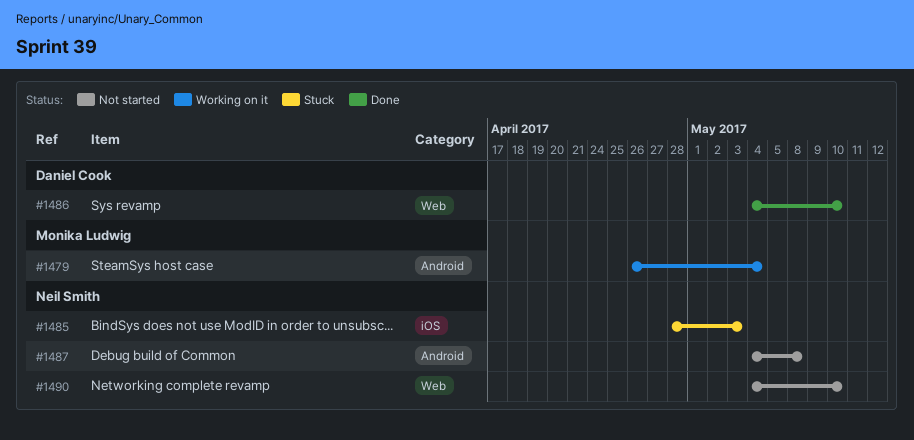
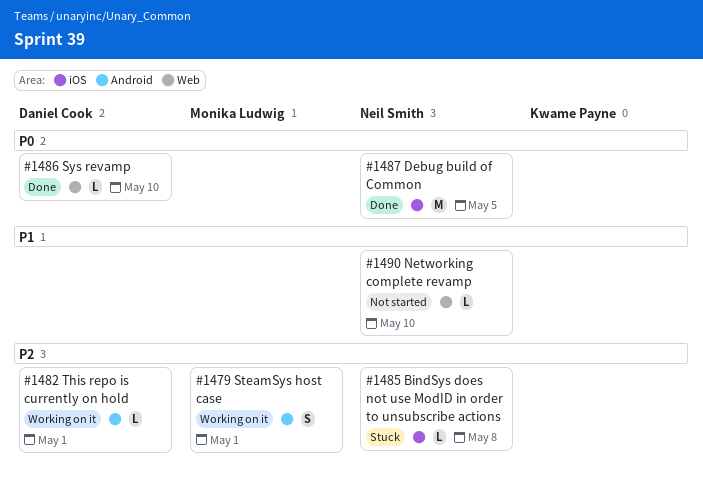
#1479, due: May 4 -> May 1
#1482: none -> present
#1485, due: May 3 -> May 8
#1487, status: Not started -> Done
#1487, label: Android -> iOS
#1487, due: May 8 -> May 5

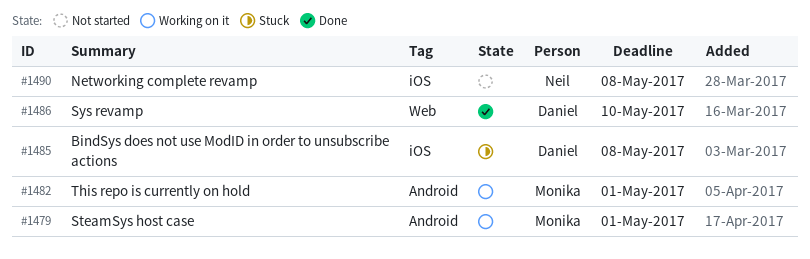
#1482, owner: Daniel Cook -> Monika Ludwig
#1485, owner: Neil Smith -> Daniel Cook
#1487: present -> none
#1490, label: Web -> iOS
#1490, due: May 10 -> May 8

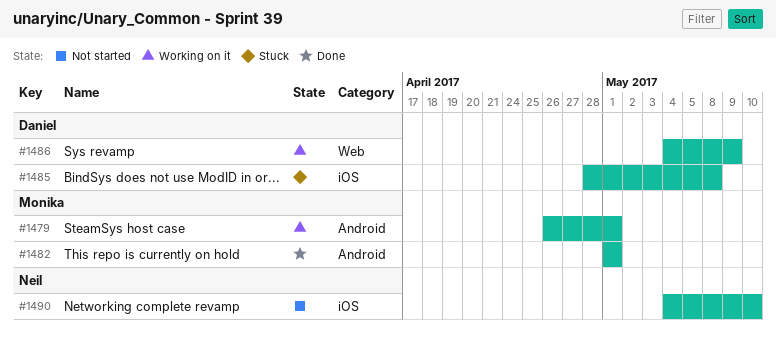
#1482, status: Working on it -> Done
#1486, status: Done -> Working on it
#1486, due: May 10 -> May 9
#1490, due: May 8 -> May 10

